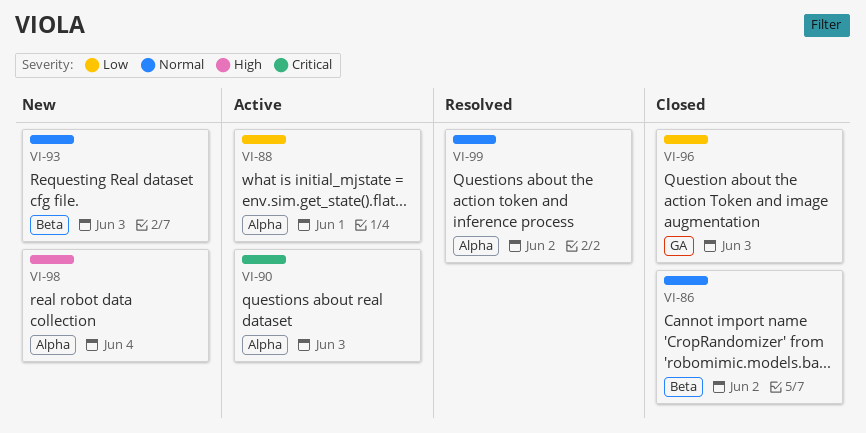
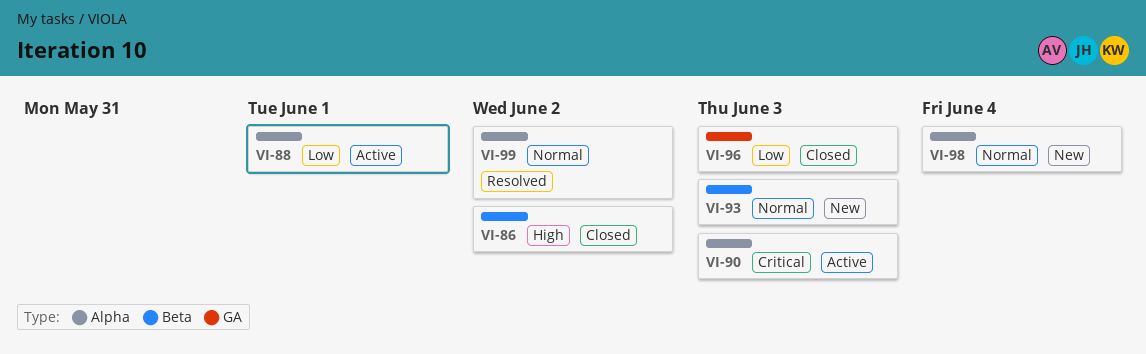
VI-86, priority: Normal -> High
VI-98, priority: High -> Normal

